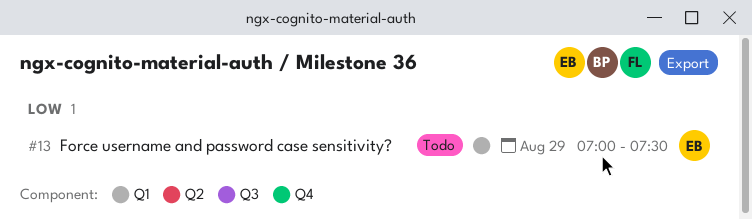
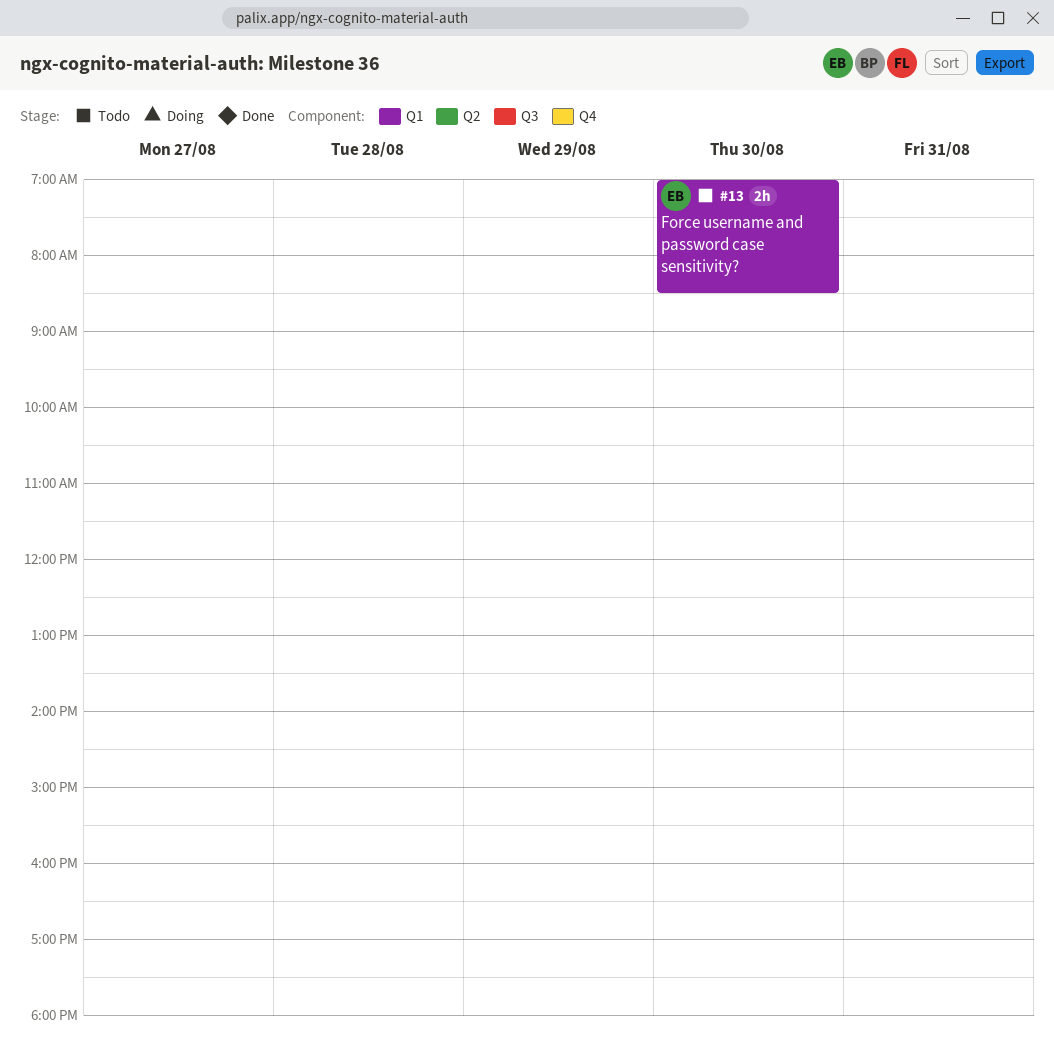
#13, day: Aug 29 -> Aug 30
#13, ends: 07:30 -> 08:30

